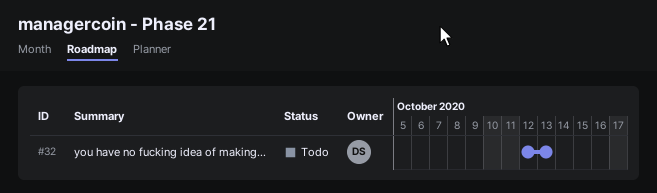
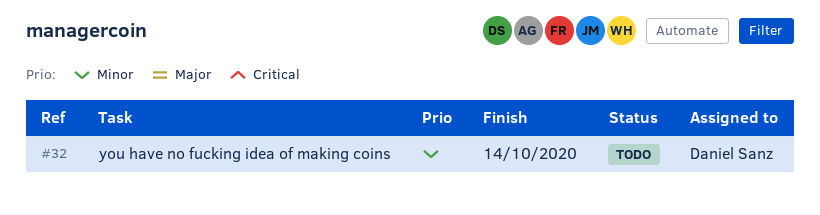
#32, due: Oct 13 -> Oct 14

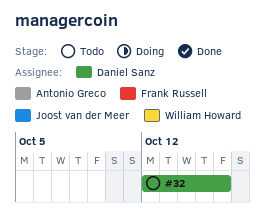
#32, due: Oct 14 -> Oct 16

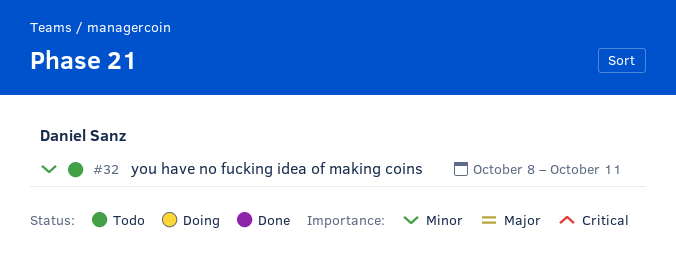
#32, start: Oct 12 -> Oct 8
#32, due: Oct 16 -> Oct 11

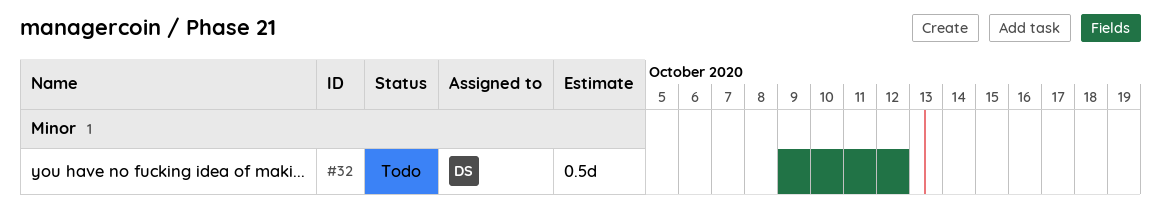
#32, start: Oct 8 -> Oct 9
#32, due: Oct 11 -> Oct 12

